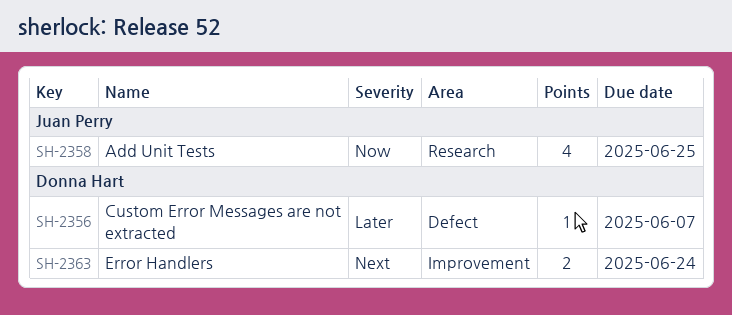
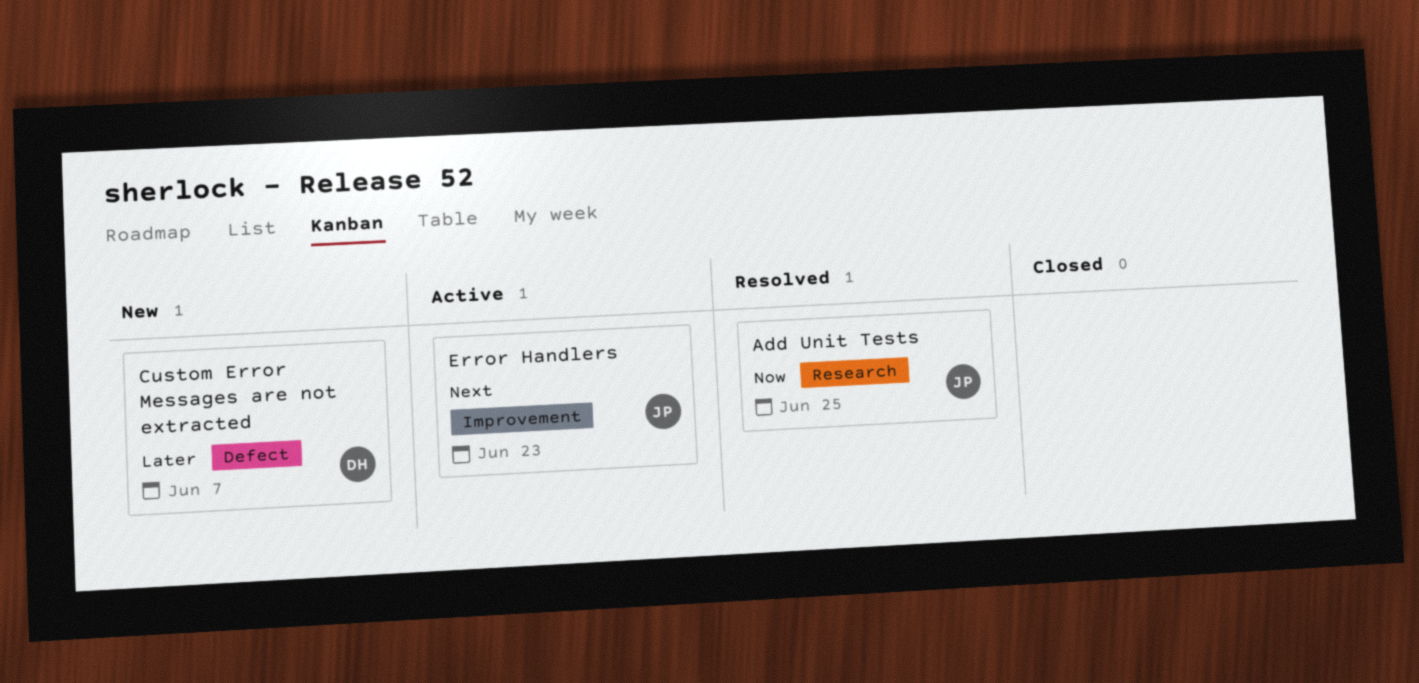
Error Handlers, owner: Donna Hart -> Juan Perry
Error Handlers, due: Jun 24 -> Jun 23

